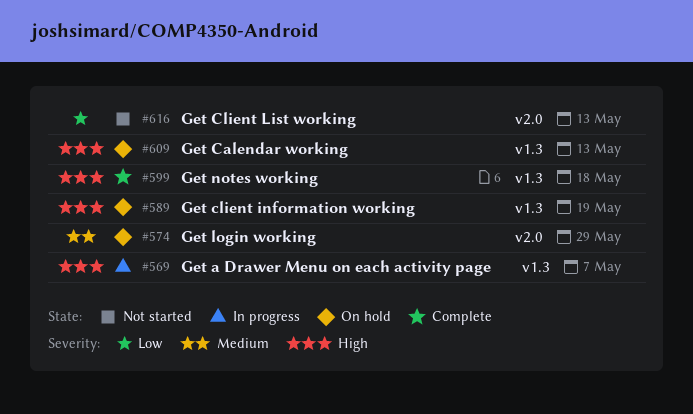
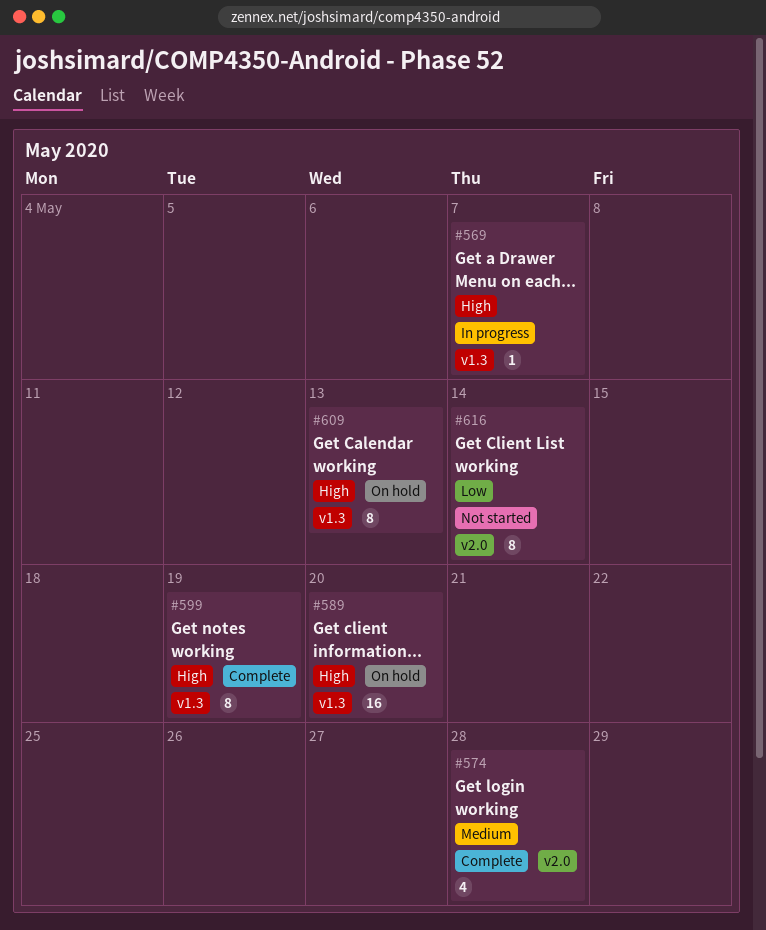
#574, status: On hold -> Complete
#574, due: May 29 -> May 28
#589, due: May 19 -> May 20
#599, due: May 18 -> May 19
#616, due: May 13 -> May 14

